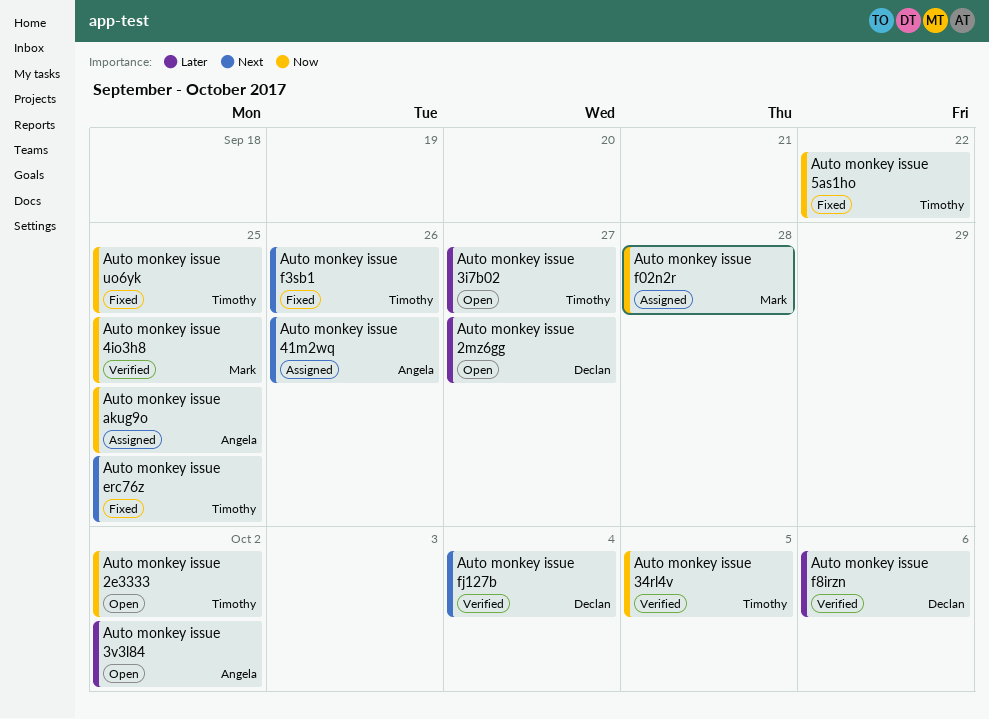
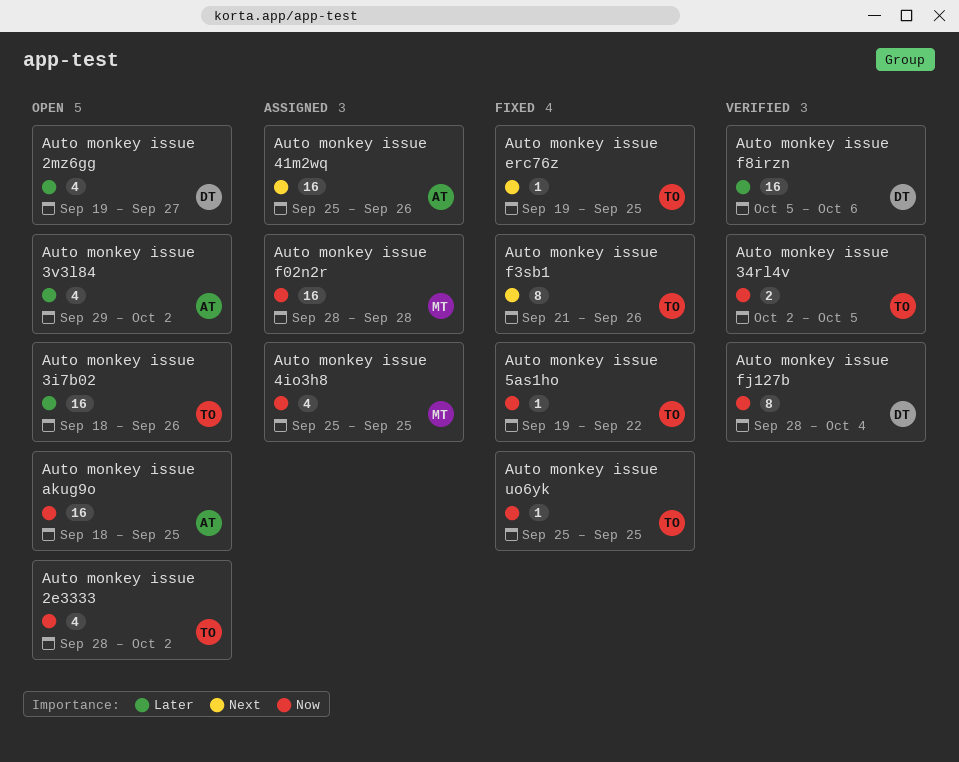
Auto monkey issue 3i7b02, due: Sep 27 -> Sep 26
Auto monkey issue 4io3h8, status: Verified -> Assigned
Auto monkey issue akug9o, status: Assigned -> Open
Auto monkey issue fj127b, priority: Next -> Now

